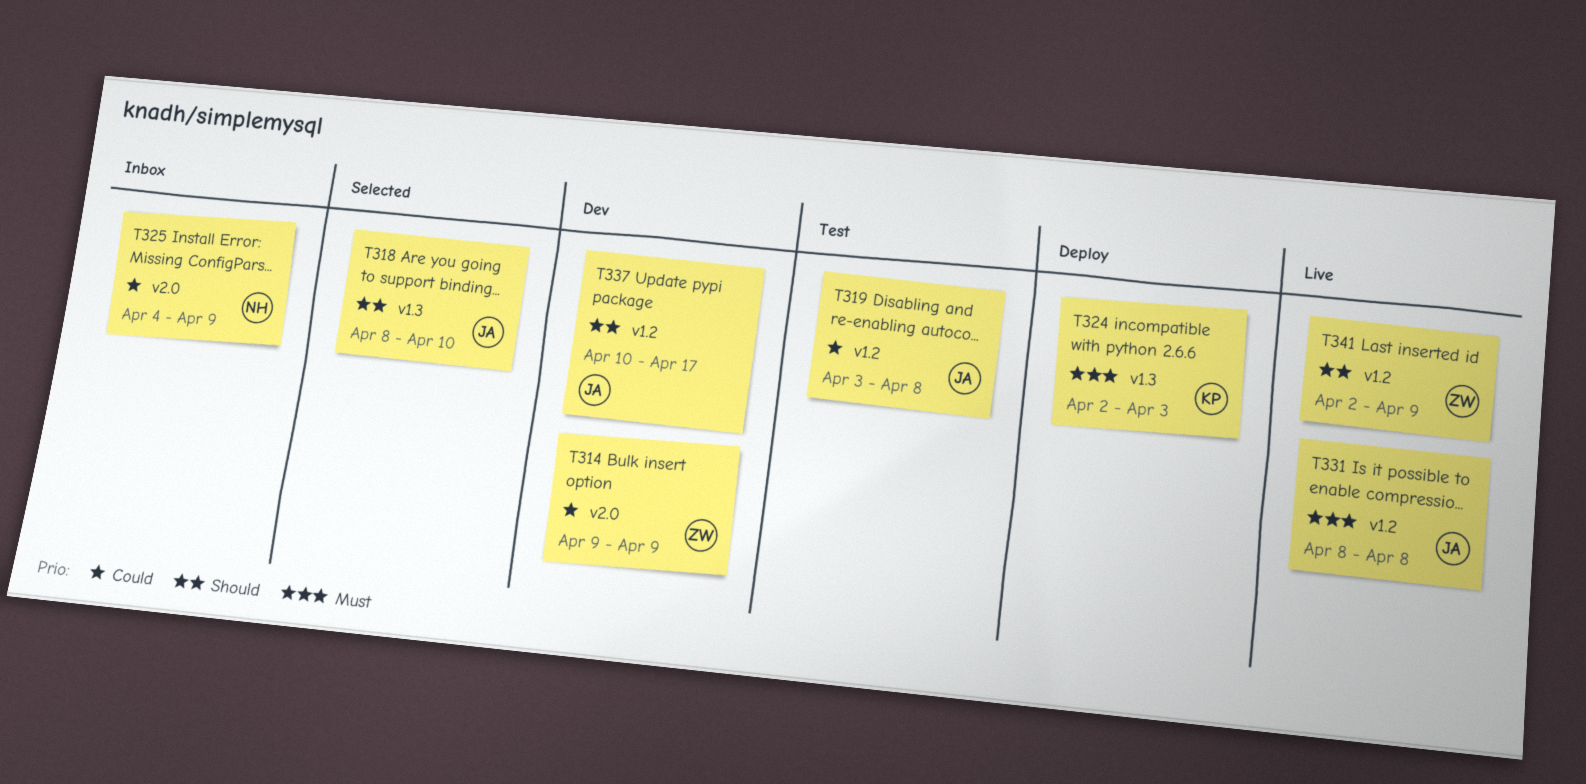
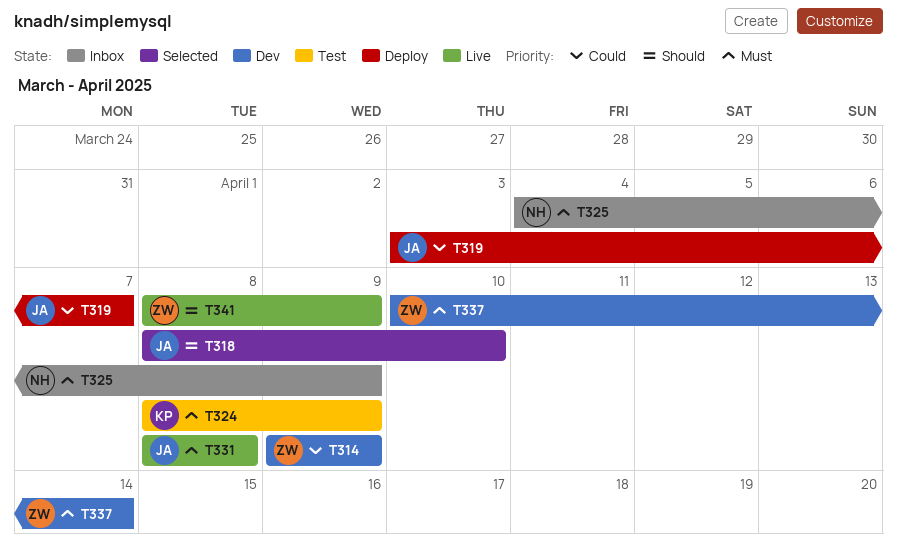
T319, status: Test -> Deploy
T319, due: Apr 8 -> Apr 7
T324, status: Deploy -> Test
T324, start: Apr 2 -> Apr 8
T324, due: Apr 3 -> Apr 9
T325, priority: Could -> Must
T337, owner: JA -> ZW
T337, priority: Should -> Must
T337, due: Apr 17 -> Apr 14
T341, start: Apr 2 -> Apr 8

